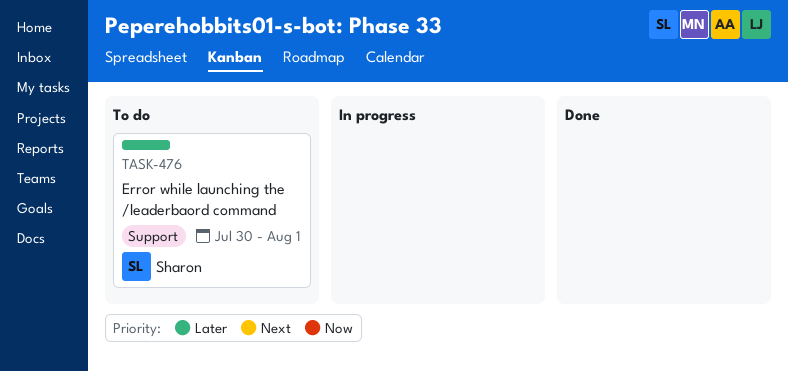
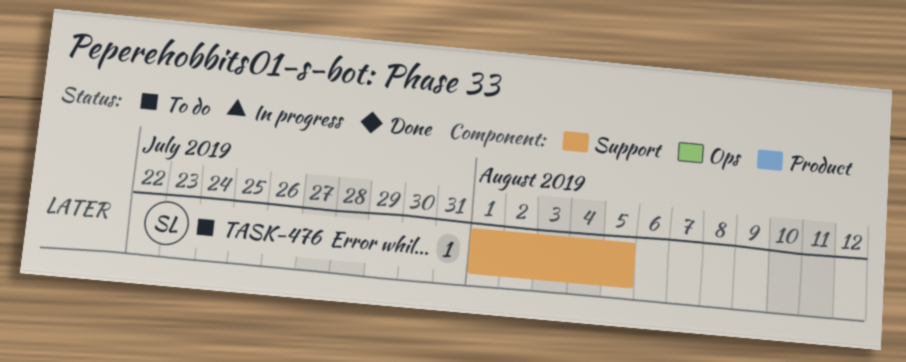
TASK-476, start: Jul 30 -> Aug 1
TASK-476, due: Aug 1 -> Aug 5

